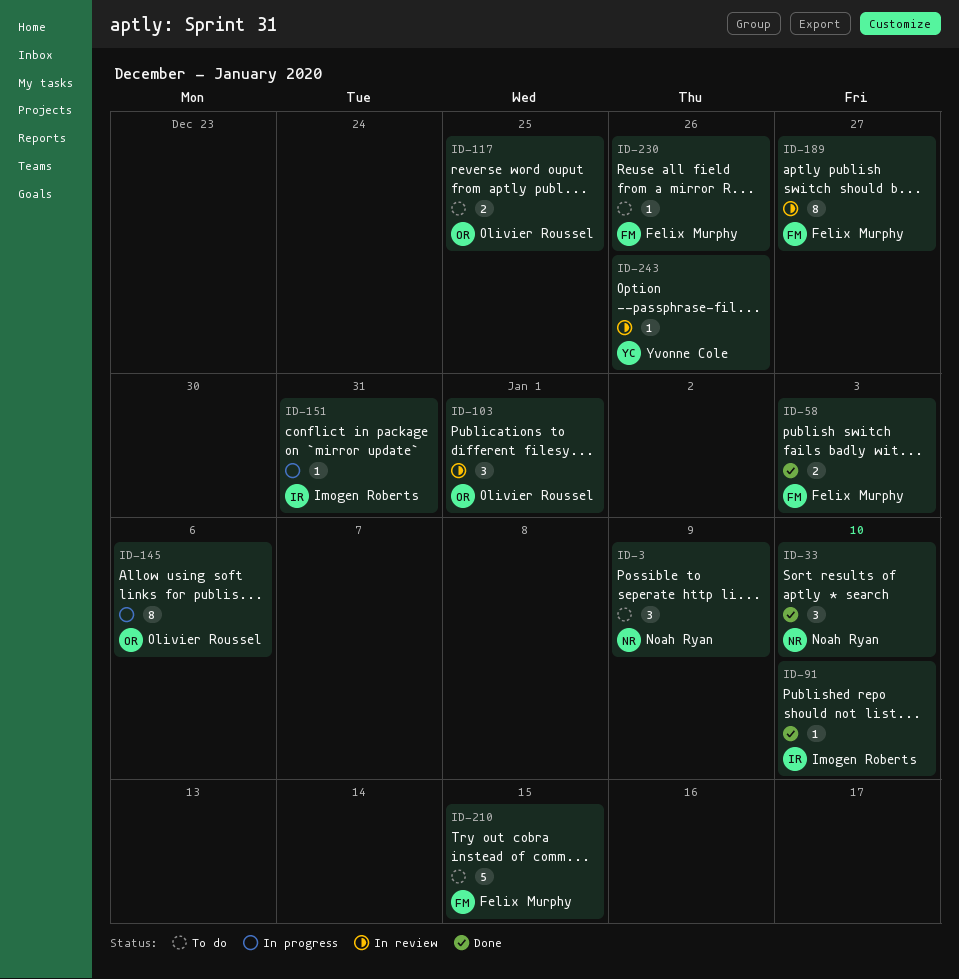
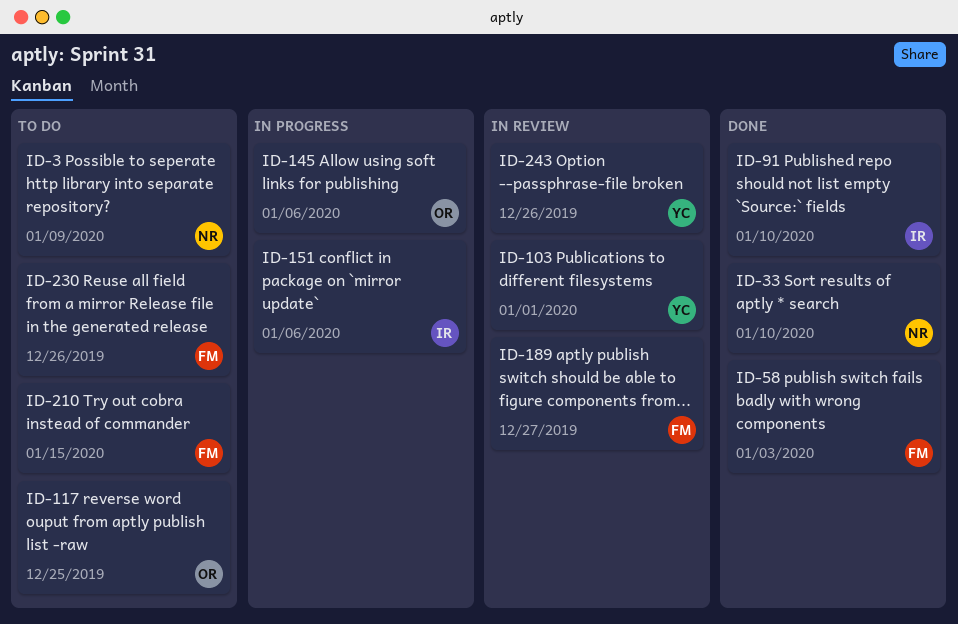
ID-103, owner: Olivier Roussel -> Yvonne Cole
ID-151, due: Dec 31 -> Jan 6

